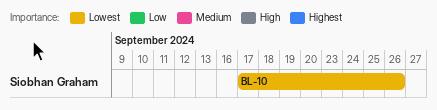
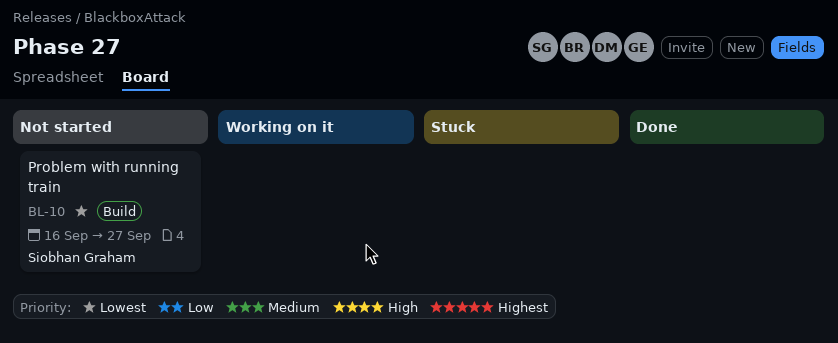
BL-10, start: Sep 17 -> Sep 16
BL-10, due: Sep 26 -> Sep 27

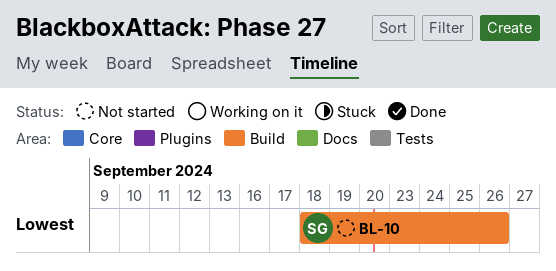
BL-10, start: Sep 16 -> Sep 18
BL-10, due: Sep 27 -> Sep 26

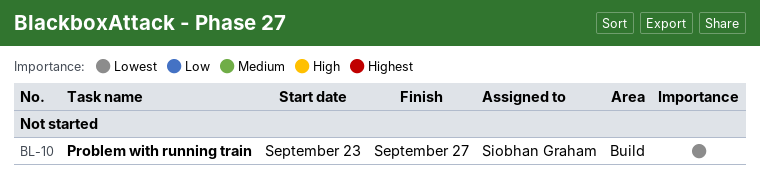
BL-10, start: Sep 18 -> Sep 23
BL-10, due: Sep 26 -> Sep 27

